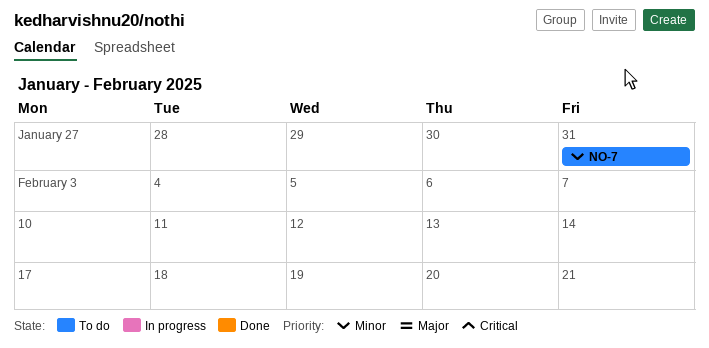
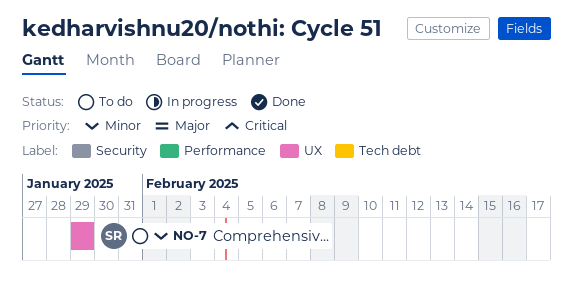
NO-7, start: Jan 31 -> Jan 29
NO-7, due: Jan 31 -> Jan 29

